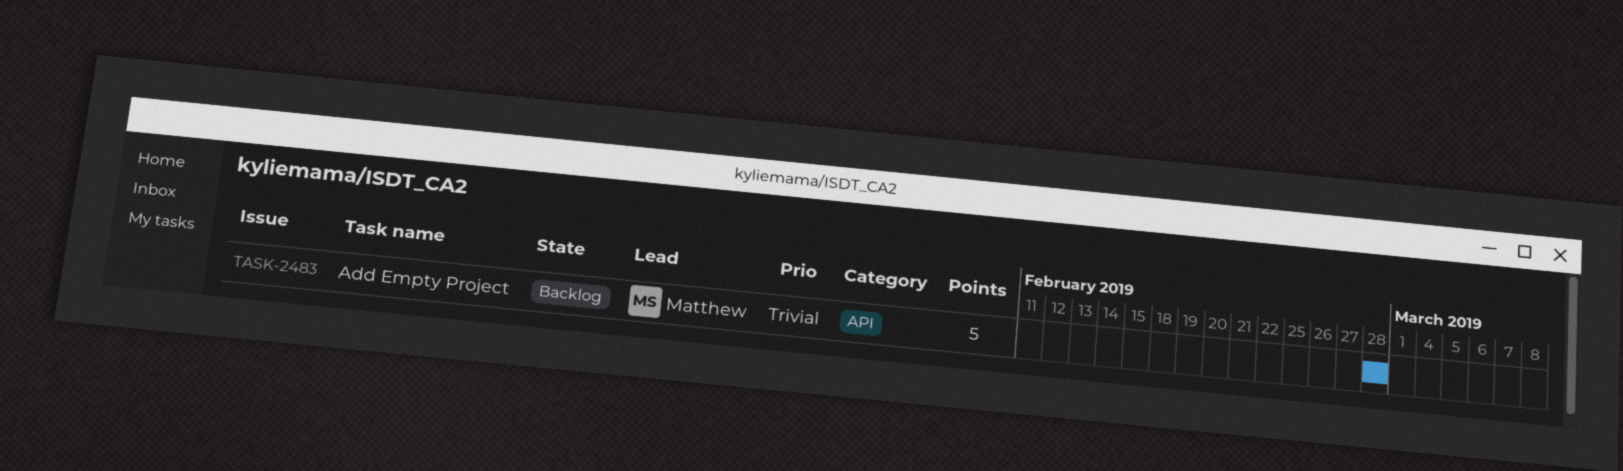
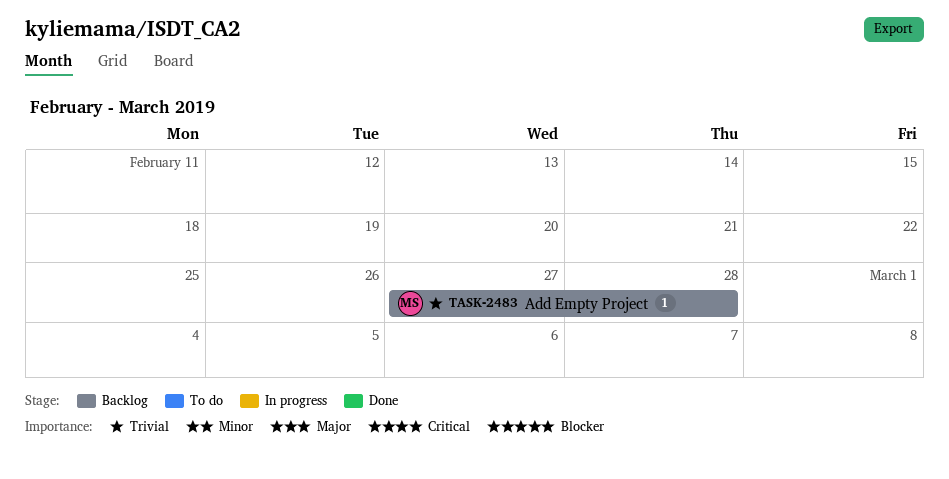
TASK-2483, estimate: 5 -> 1
TASK-2483, start: Feb 28 -> Feb 27

